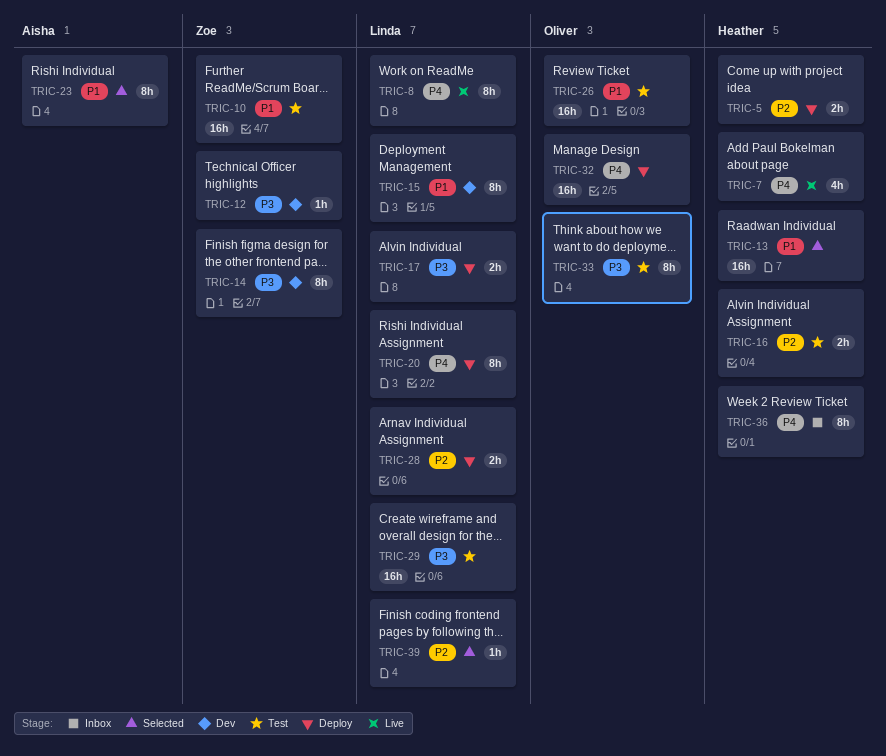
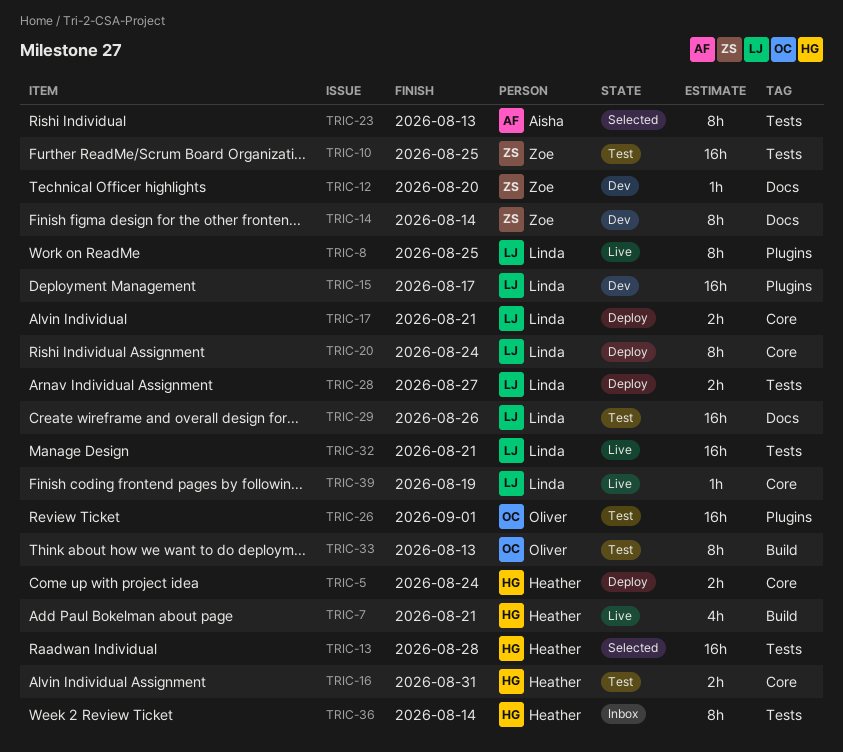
TRIC-15, estimate: 8h -> 16h
TRIC-32, status: Deploy -> Live
TRIC-32, owner: Oliver -> Linda
TRIC-39, status: Selected -> Live

